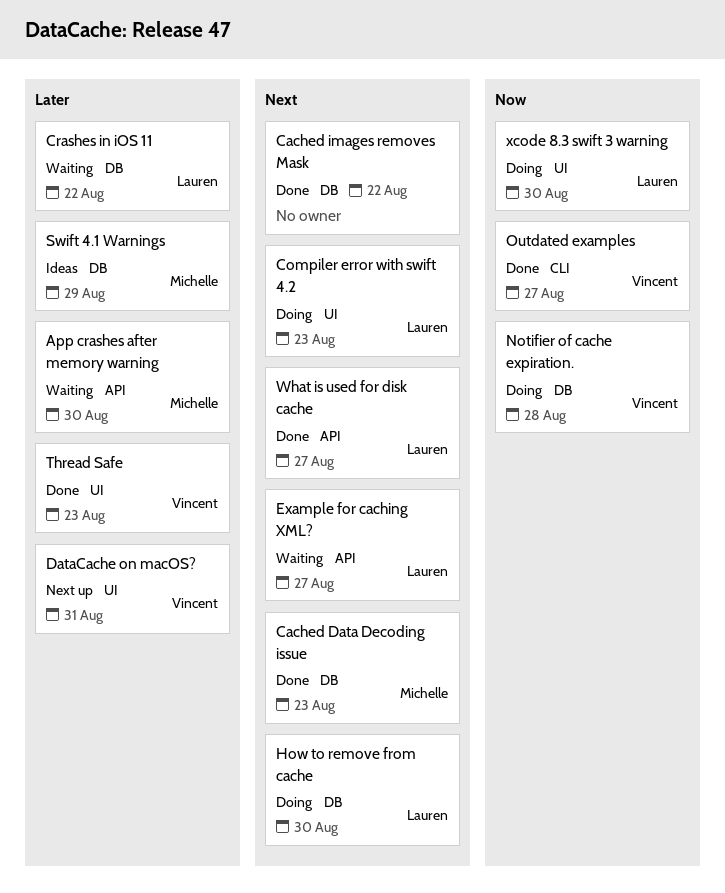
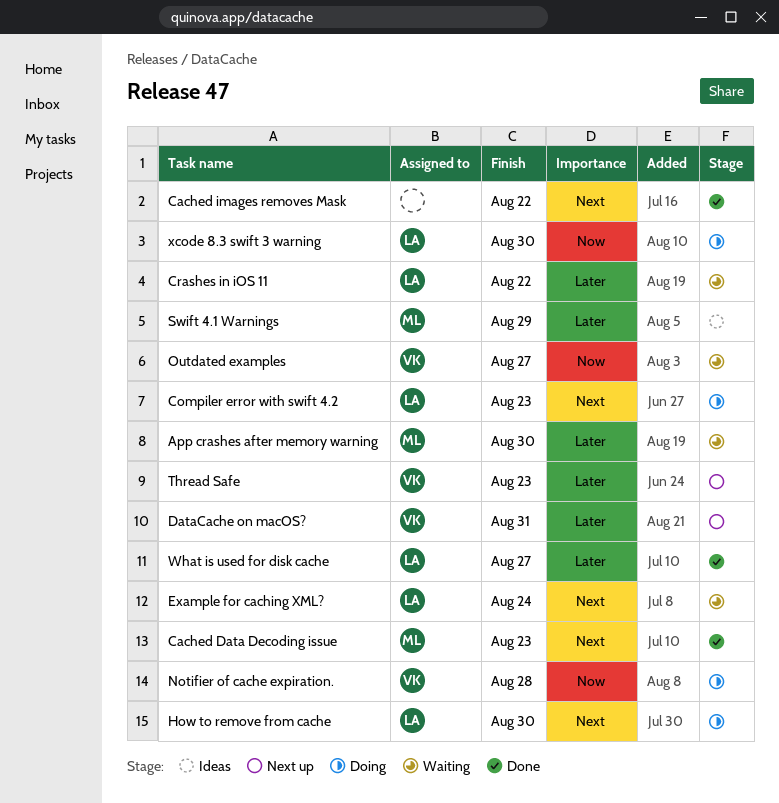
Example for caching XML?, due: Aug 27 -> Aug 24
Outdated examples, status: Done -> Waiting
Thread Safe, status: Done -> Next up
What is used for disk cache, priority: Next -> Later

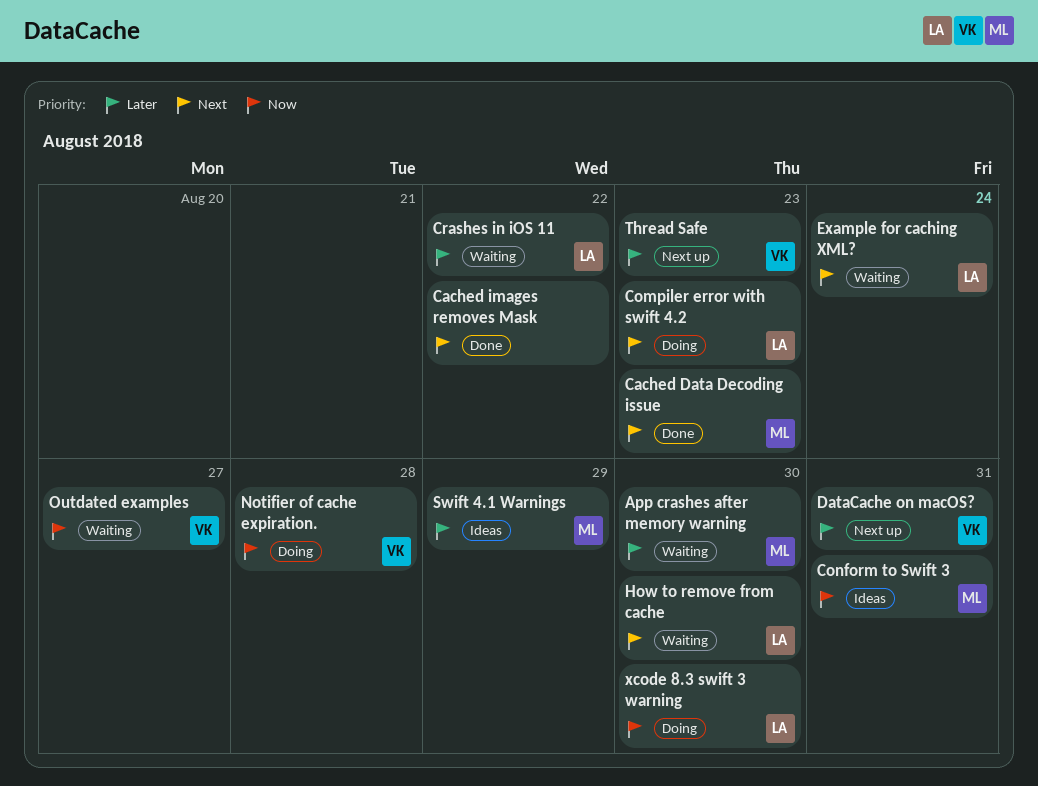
Conform to Swift 3: none -> present
How to remove from cache, status: Doing -> Waiting
What is used for disk cache: present -> none

